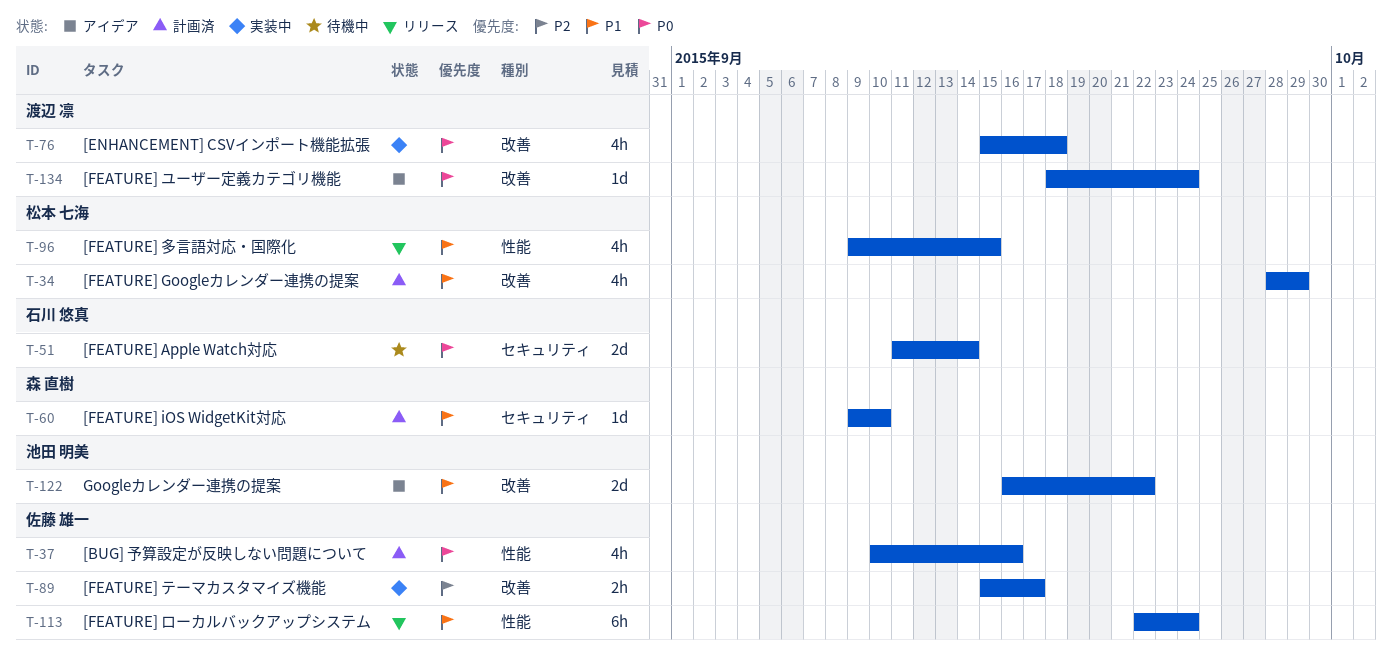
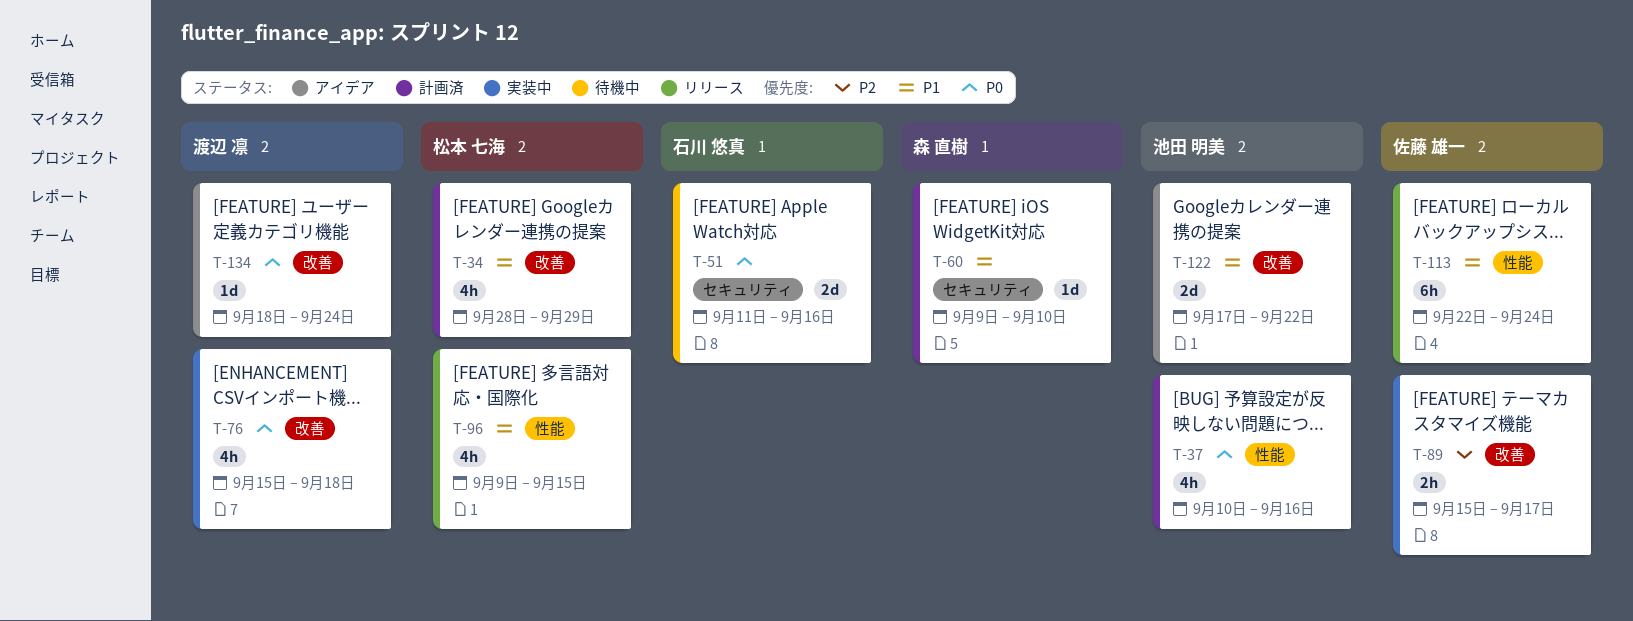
T-37, owner: 佐藤 雄一 -> 池田 明美
T-51, due: Sep 14 -> Sep 16
T-122, start: Sep 16 -> Sep 17

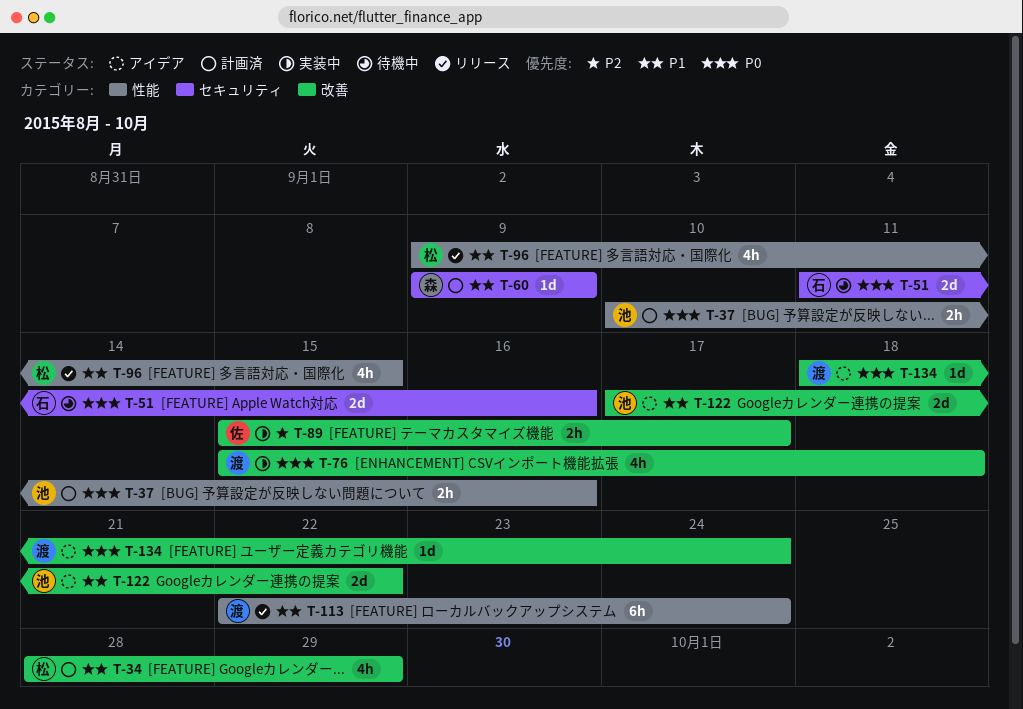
T-37, estimate: 4h -> 2h
T-60, due: Sep 10 -> Sep 9
T-113, owner: 佐藤 雄一 -> 渡辺 凛

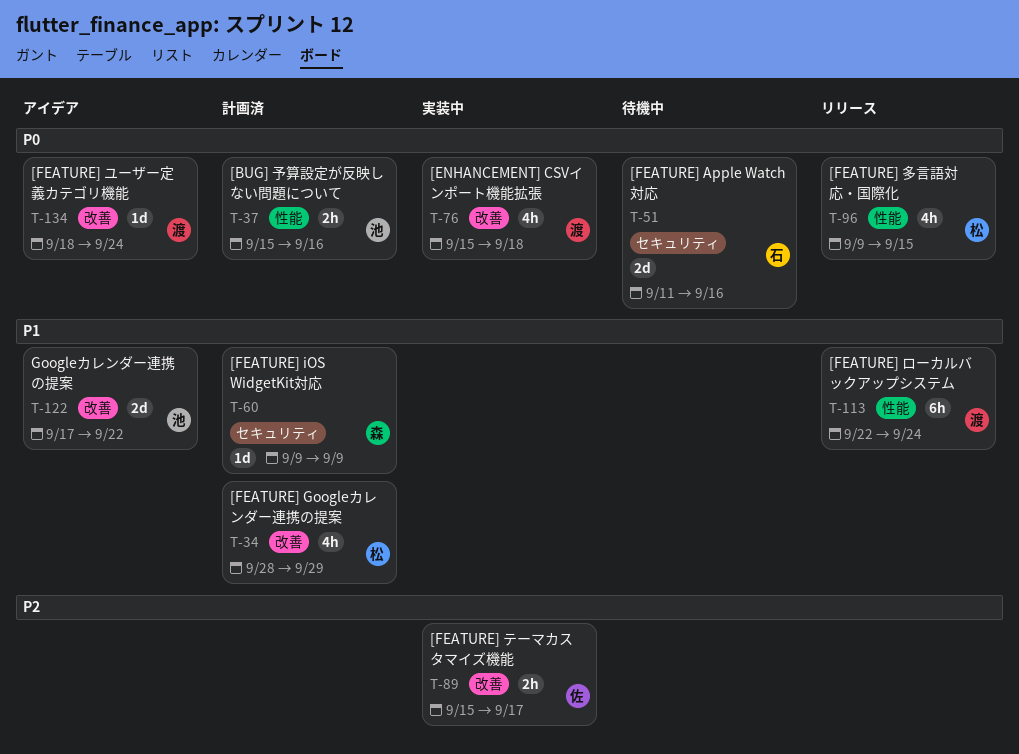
T-37, start: Sep 10 -> Sep 15
T-96, priority: P1 -> P0

